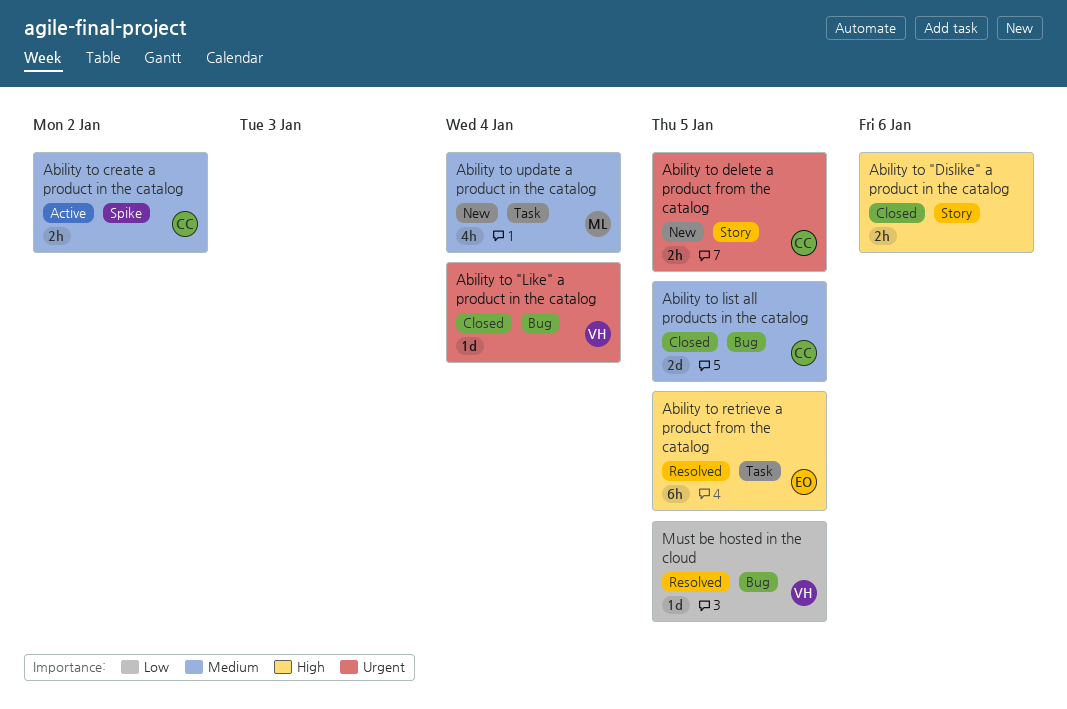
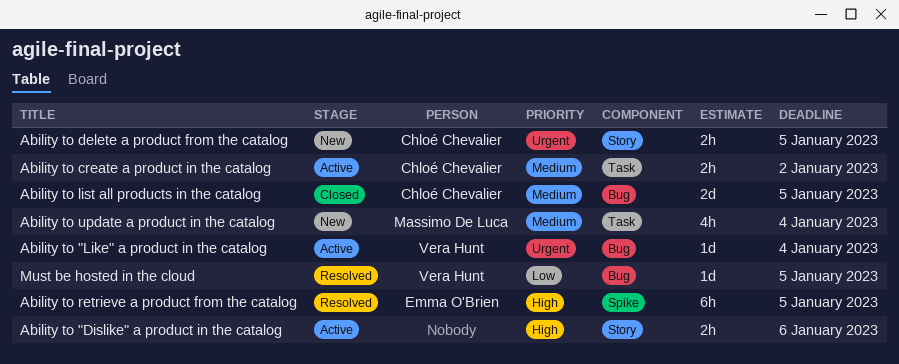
Ability to "Dislike" a product in the catalog, status: Closed -> Active
Ability to "Like" a product in the catalog, status: Closed -> Active
Ability to create a product in the catalog, label: Spike -> Task
Ability to retrieve a product from the catalog, label: Task -> Spike

